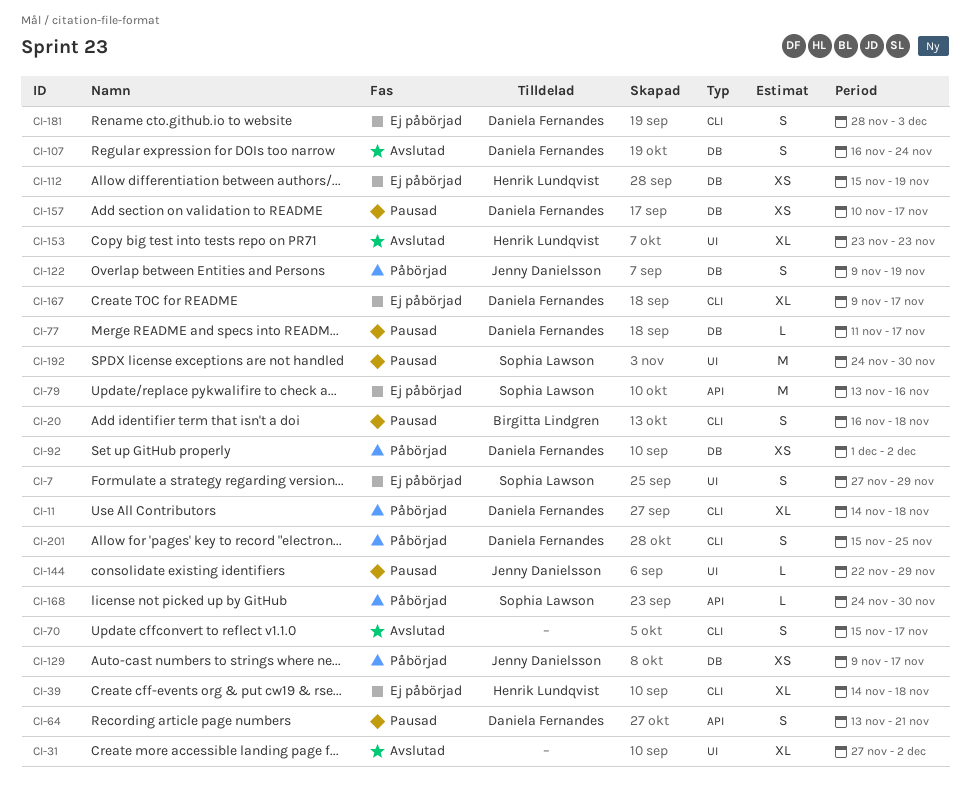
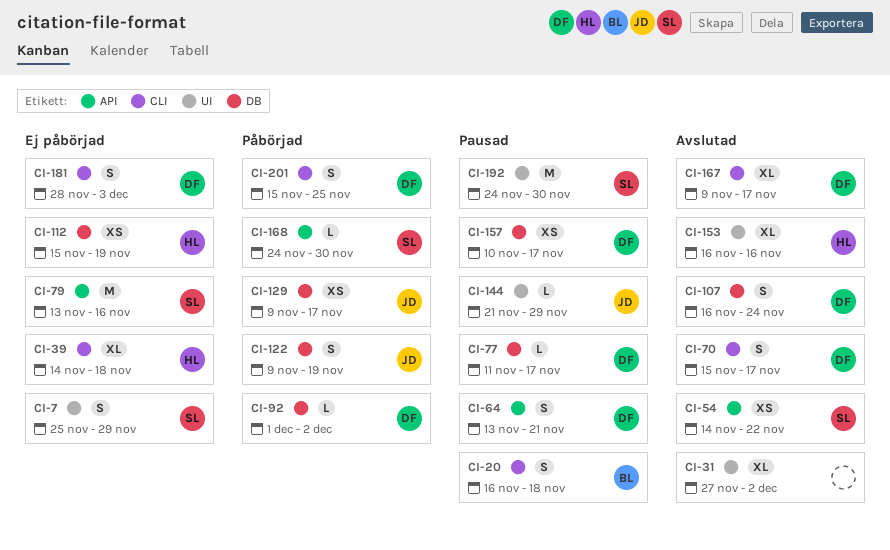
CI-7, start: Nov 27 -> Nov 25
CI-11: present -> none
CI-54: none -> present
CI-70, owner: none -> Daniela Fernandes
CI-92, estimate: XS -> L
CI-144, start: Nov 22 -> Nov 21
CI-153, start: Nov 23 -> Nov 16
CI-153, due: Nov 23 -> Nov 16
CI-167, status: Ej påbörjad -> Avslutad

